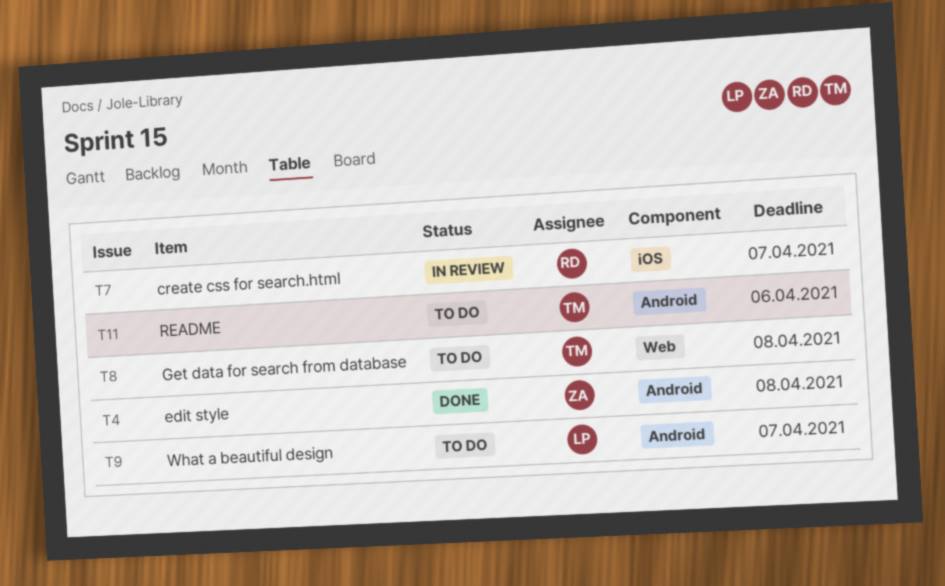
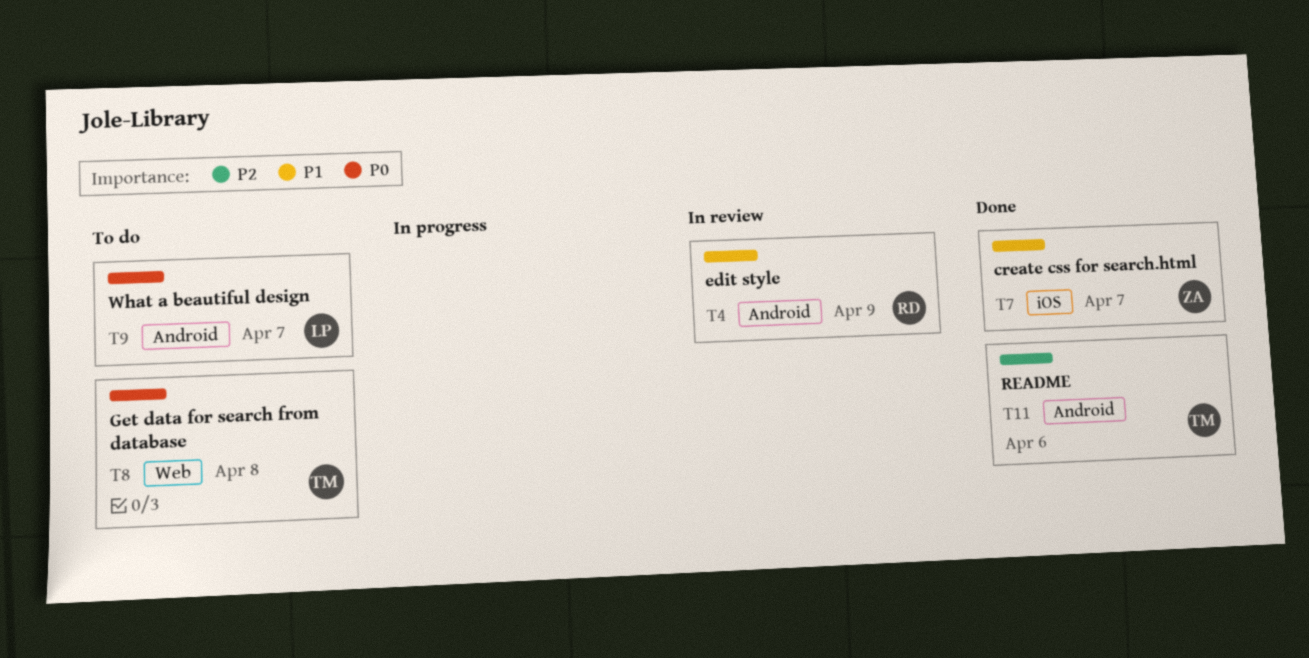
T4, status: Done -> In review
T4, owner: ZA -> RD
T4, due: Apr 8 -> Apr 9
T7, status: In review -> Done
T7, owner: RD -> ZA
T11, status: To do -> Done

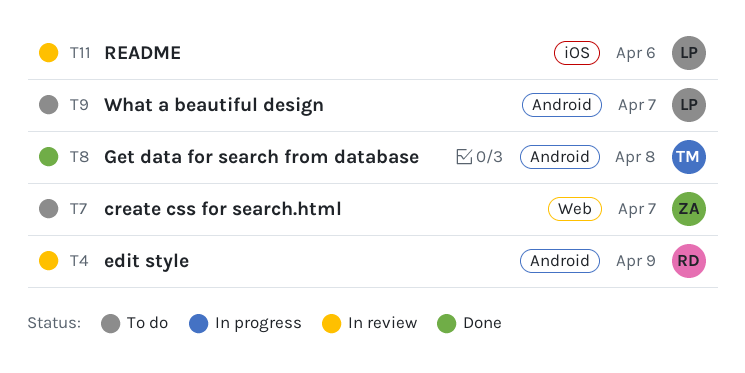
T7, status: Done -> To do
T7, label: iOS -> Web
T8, status: To do -> Done
T8, label: Web -> Android
T11, status: Done -> In review
T11, owner: TM -> LP
T11, label: Android -> iOS

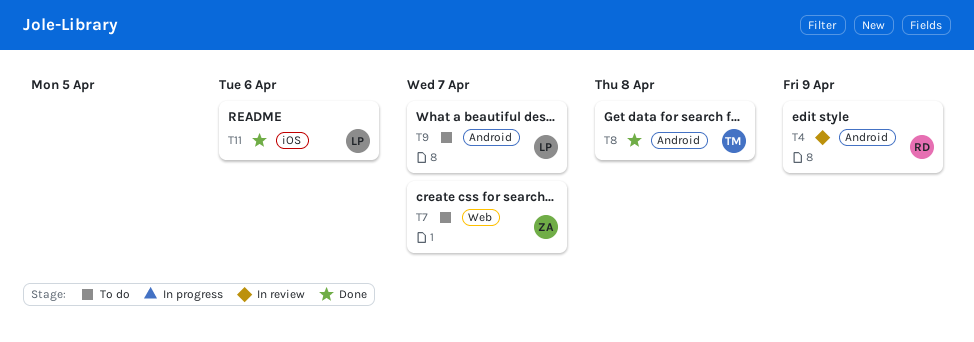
T11, status: In review -> Done

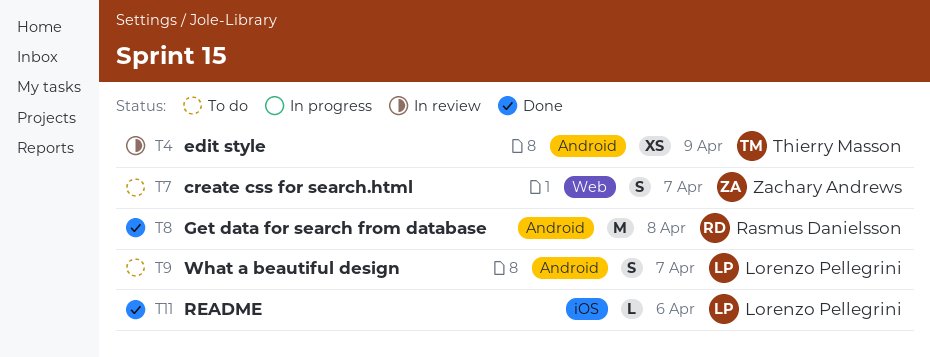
T4, owner: Rasmus Danielsson -> Thierry Masson
T8, owner: Thierry Masson -> Rasmus Danielsson

